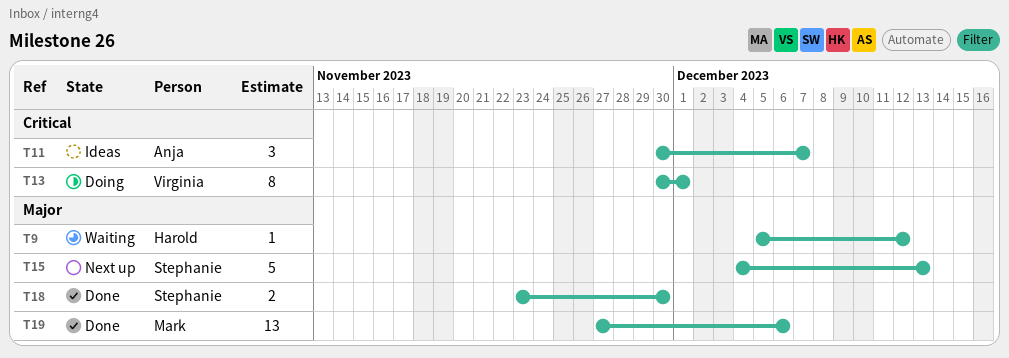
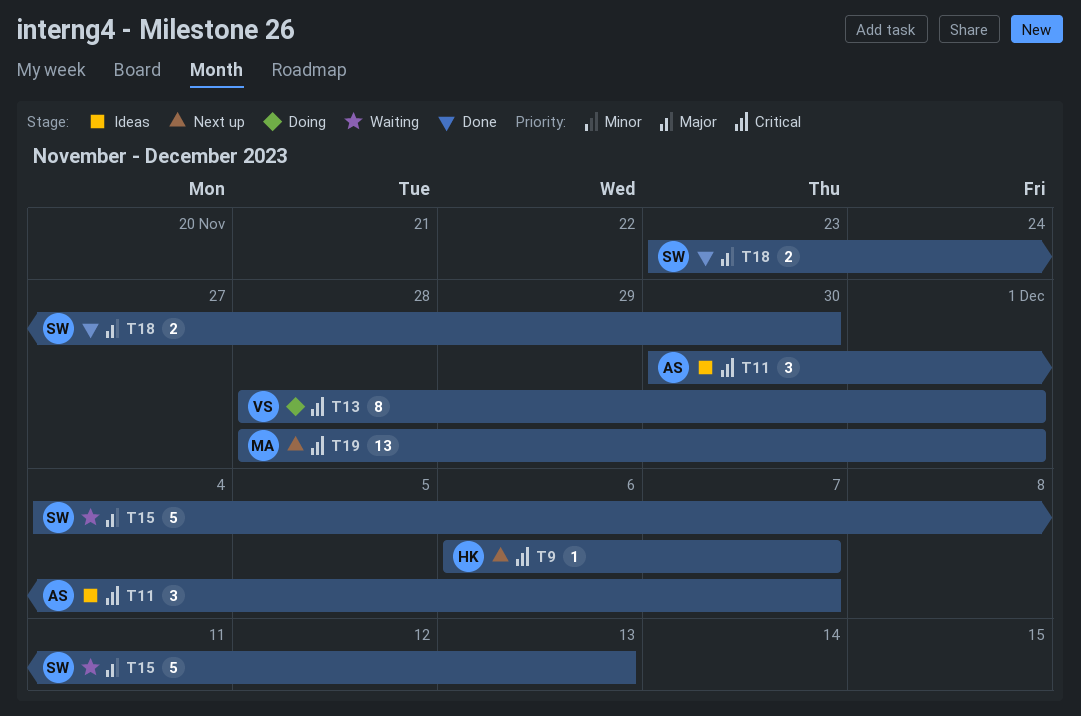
T9, status: Waiting -> Next up
T9, priority: Major -> Critical
T9, start: Dec 5 -> Dec 6
T9, due: Dec 12 -> Dec 7
T13, start: Nov 30 -> Nov 28
T15, status: Next up -> Waiting
T19, status: Done -> Next up
T19, priority: Major -> Critical
T19, start: Nov 27 -> Nov 28
T19, due: Dec 6 -> Dec 1

